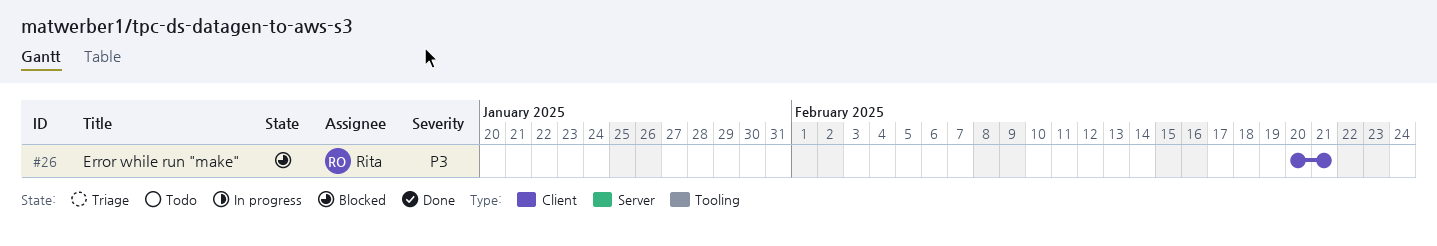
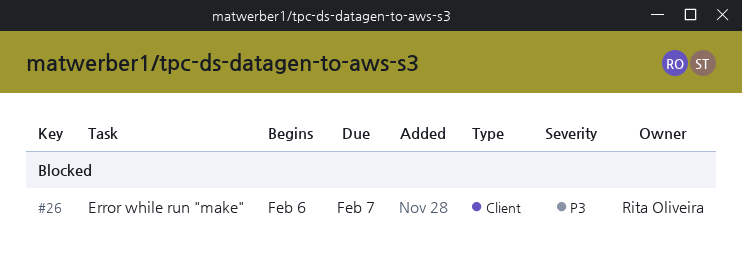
#26, start: Feb 20 -> Feb 6
#26, due: Feb 21 -> Feb 7

